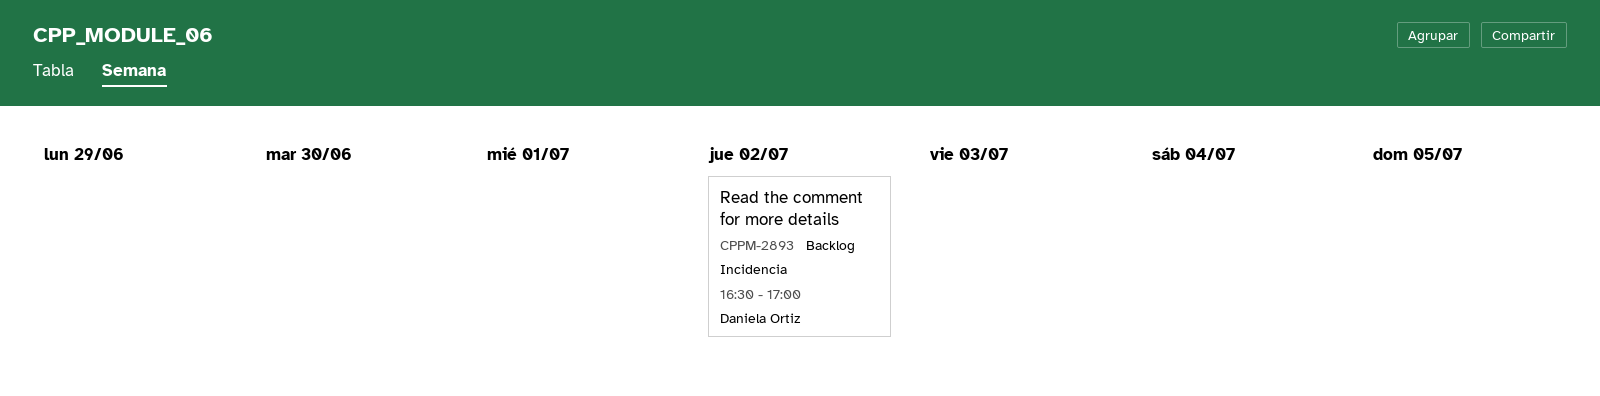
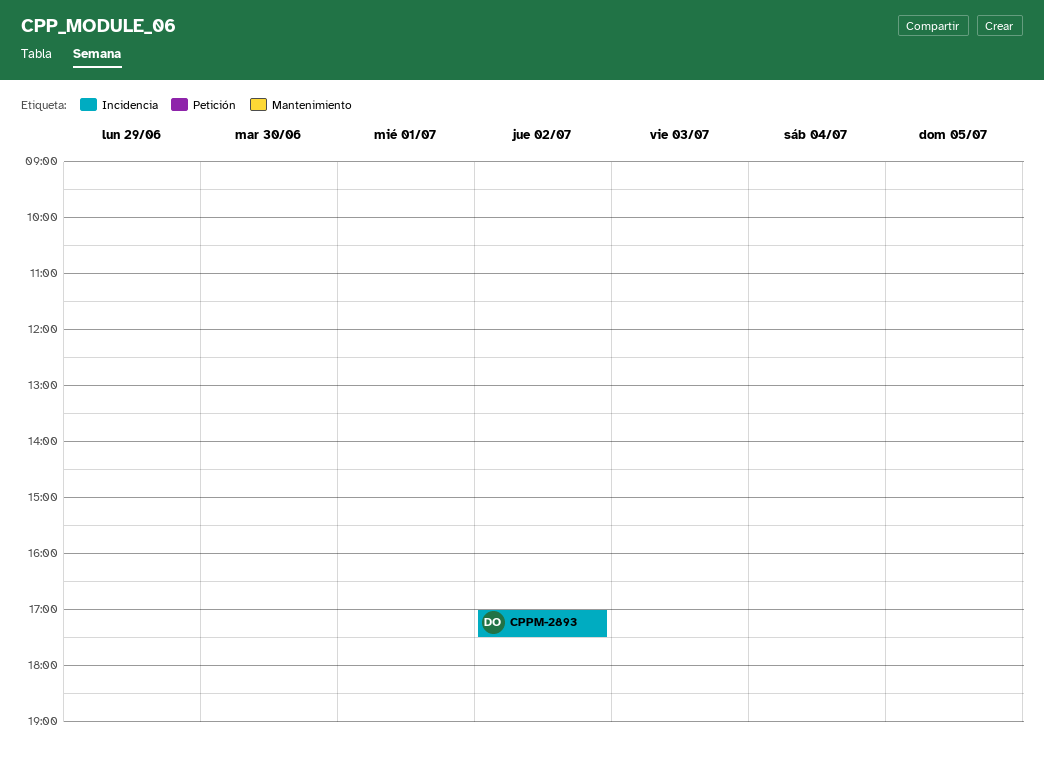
CPPM-2893, begins: 16:30 -> 17:00
CPPM-2893, ends: 17:00 -> 17:30

